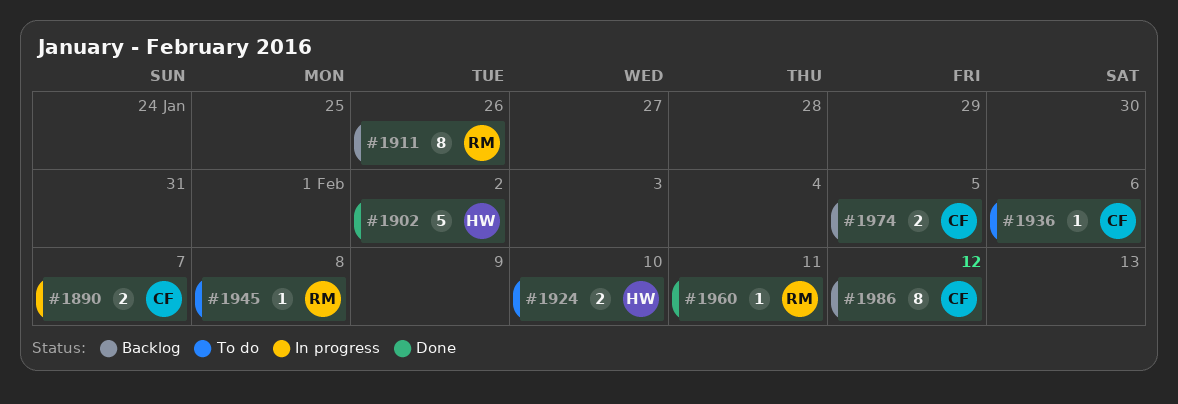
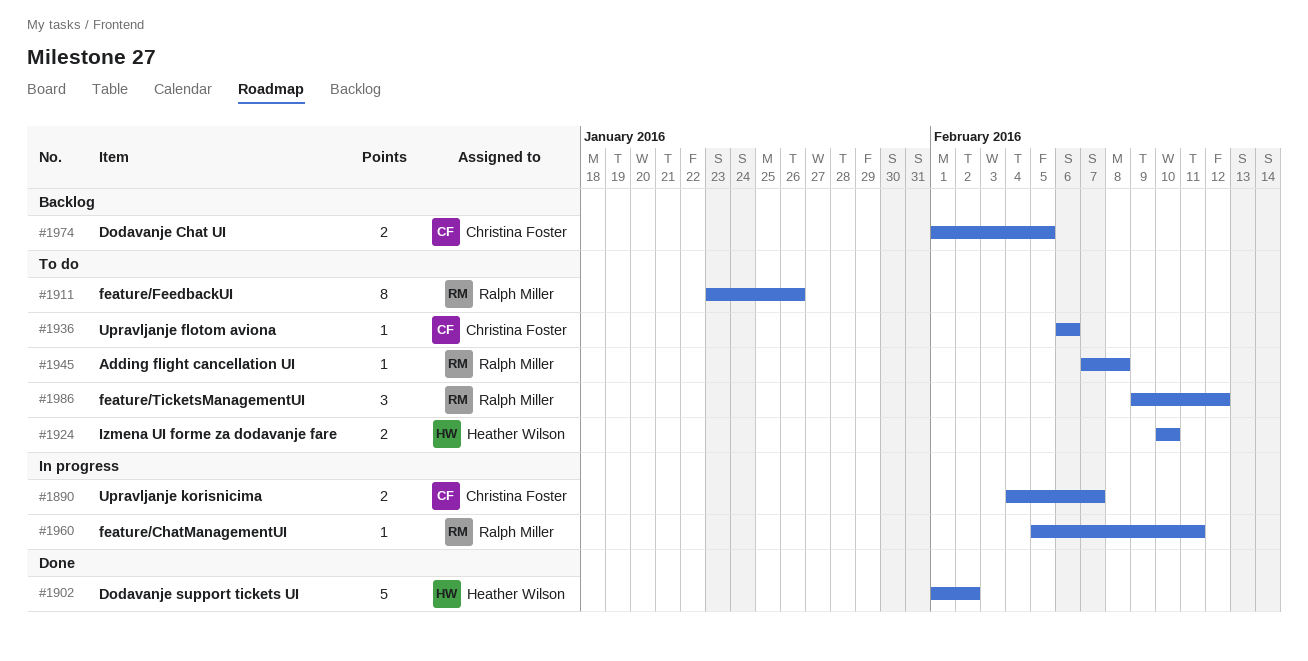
#1911, status: Backlog -> To do
#1960, status: Done -> In progress
#1986, status: Backlog -> To do
#1986, owner: Christina Foster -> Ralph Miller
#1986, estimate: 8 -> 3

